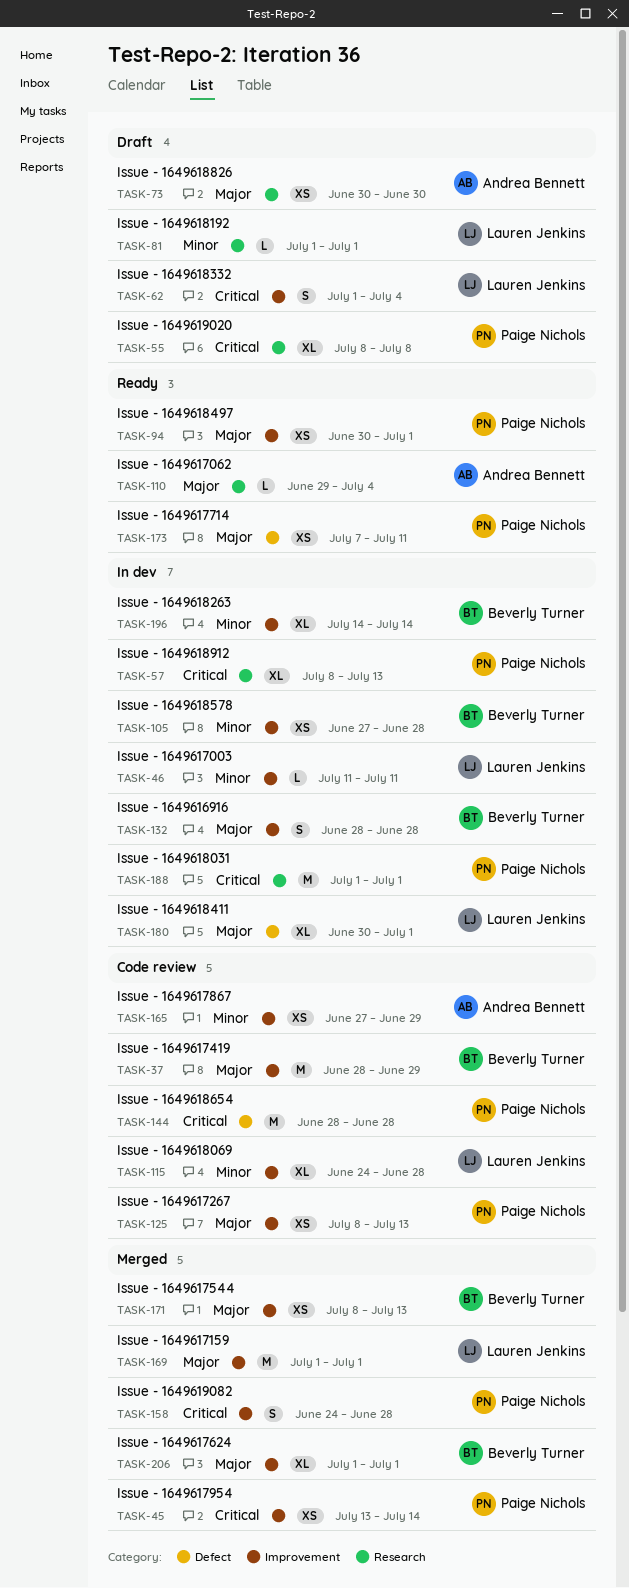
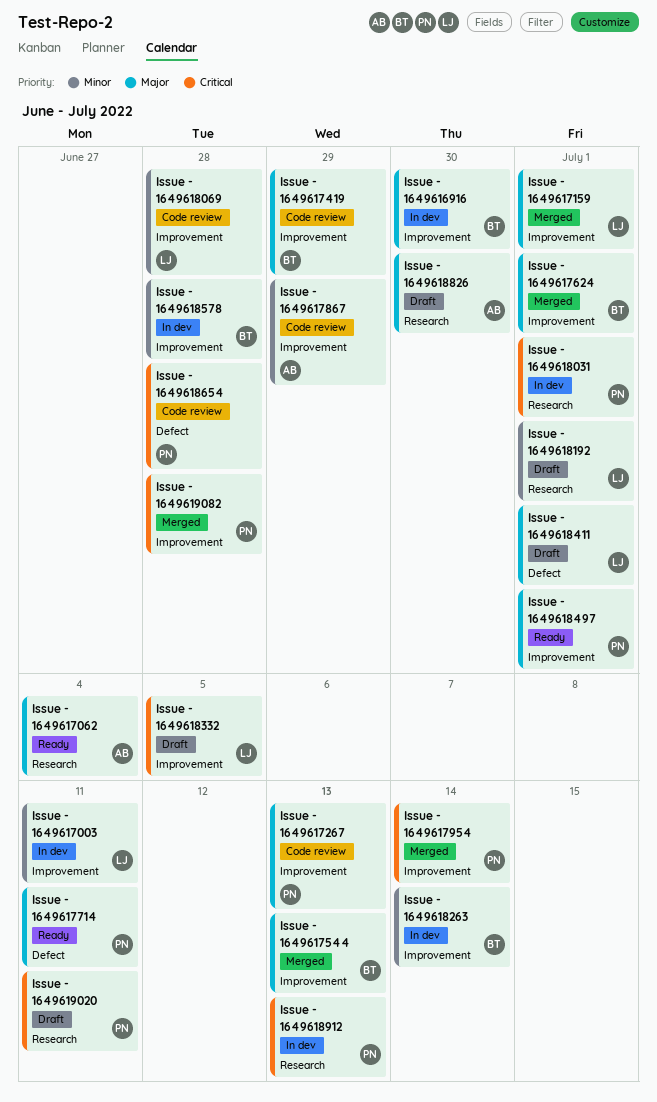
Issue - 1649616916, due: Jun 28 -> Jun 30
Issue - 1649618332, due: Jul 4 -> Jul 5
Issue - 1649618411, status: In dev -> Draft
Issue - 1649619020, due: Jul 8 -> Jul 11

